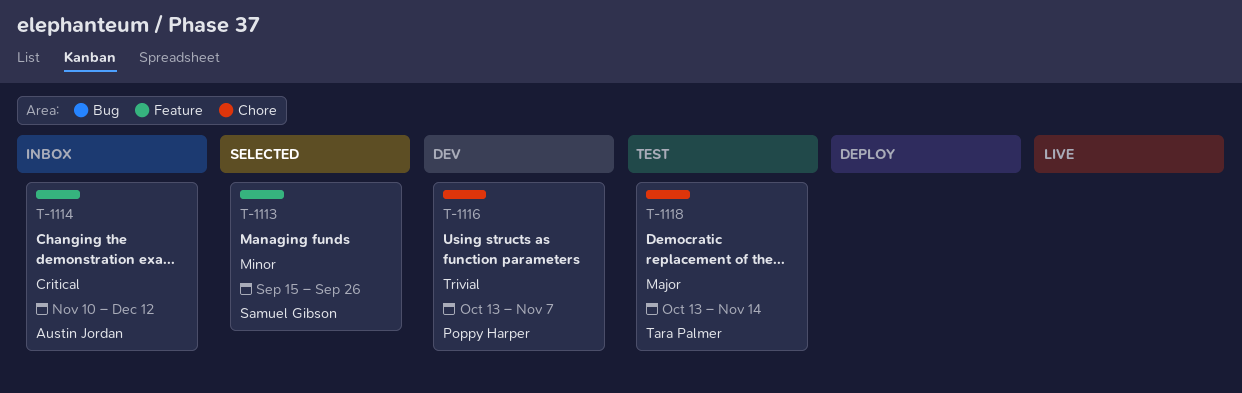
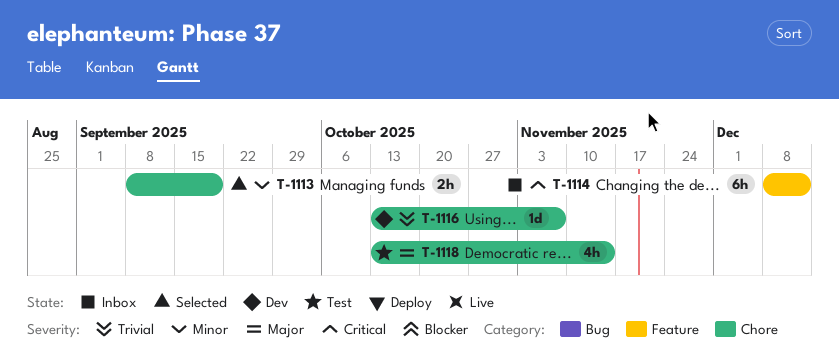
T-1113, label: Feature -> Chore
T-1113, start: Sep 15 -> Sep 8
T-1113, due: Sep 26 -> Sep 19
T-1114, start: Nov 10 -> Dec 8

